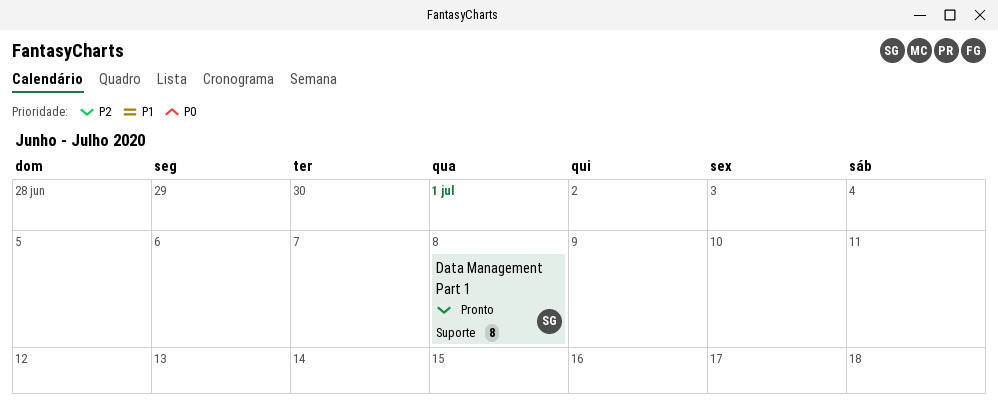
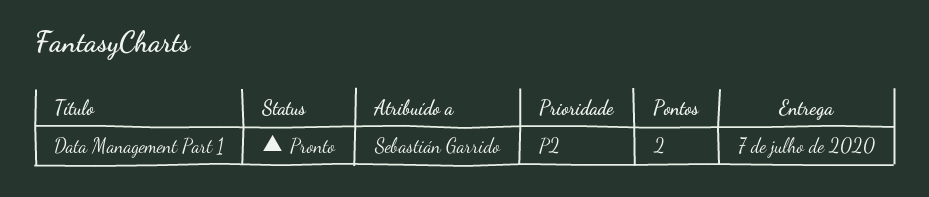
Data Management Part 1, estimate: 8 -> 2
Data Management Part 1, due: Jul 8 -> Jul 7

